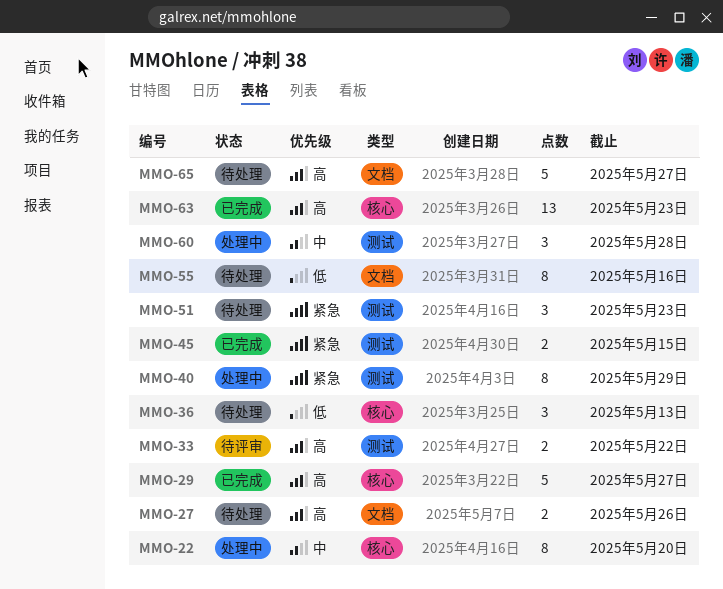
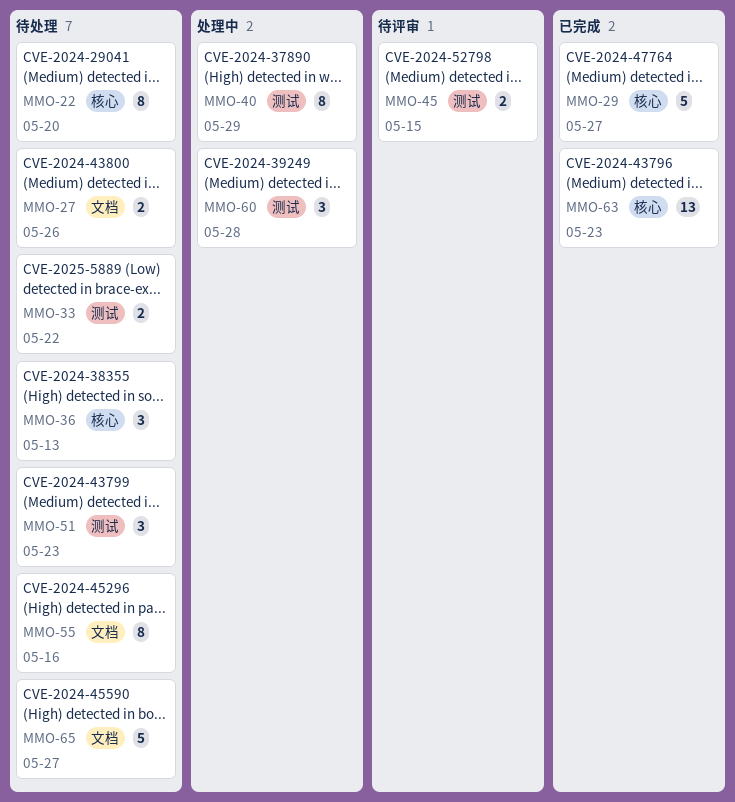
MMO-22, status: 处理中 -> 待处理
MMO-33, status: 待评审 -> 待处理
MMO-45, status: 已完成 -> 待评审

